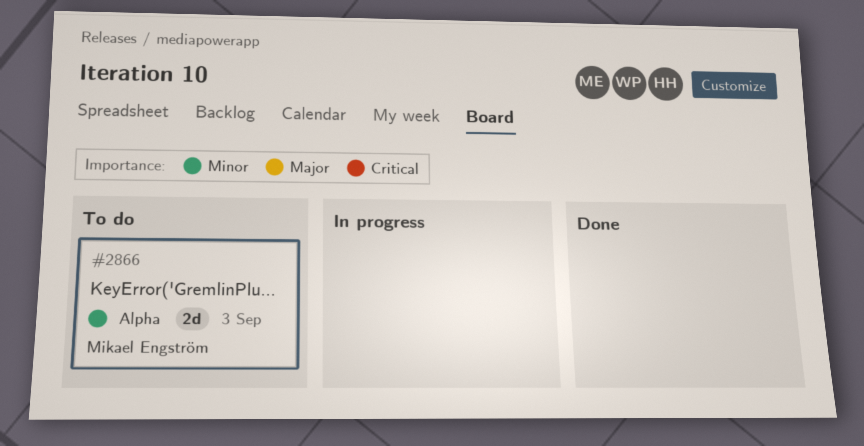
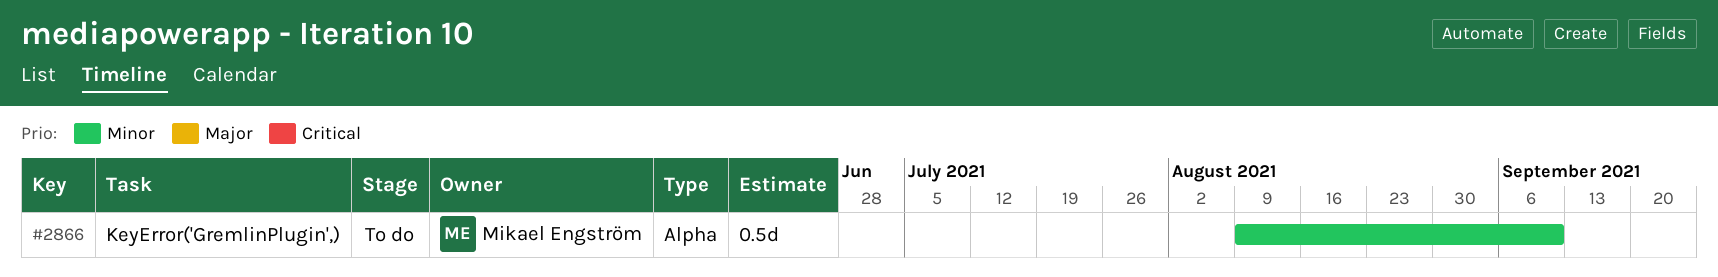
#2866, estimate: 2d -> 0.5d
#2866, due: Sep 3 -> Sep 10

